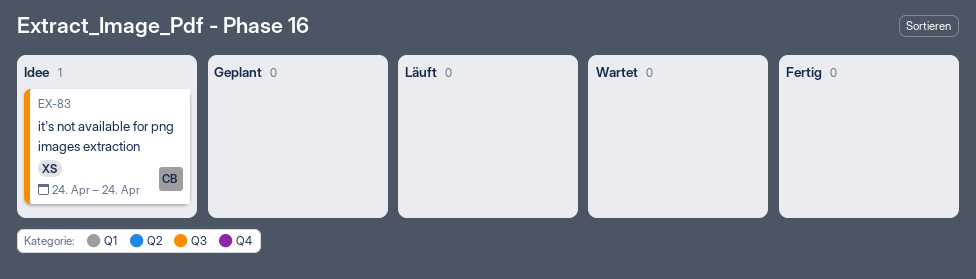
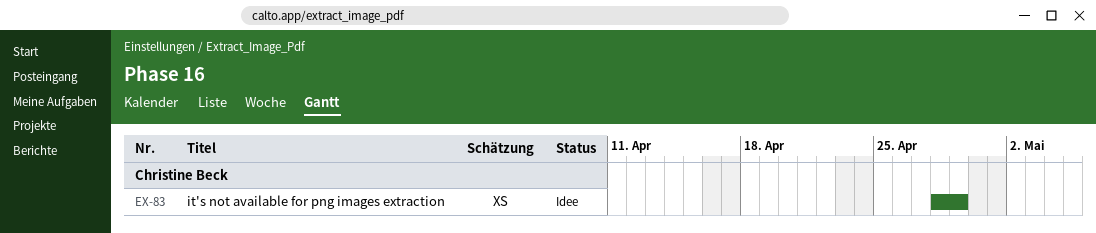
EX-83, start: Apr 24 -> Apr 28
EX-83, due: Apr 24 -> Apr 29

